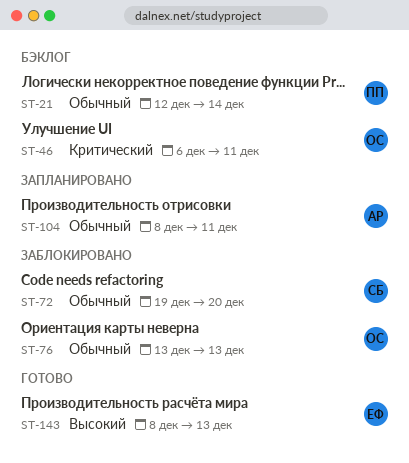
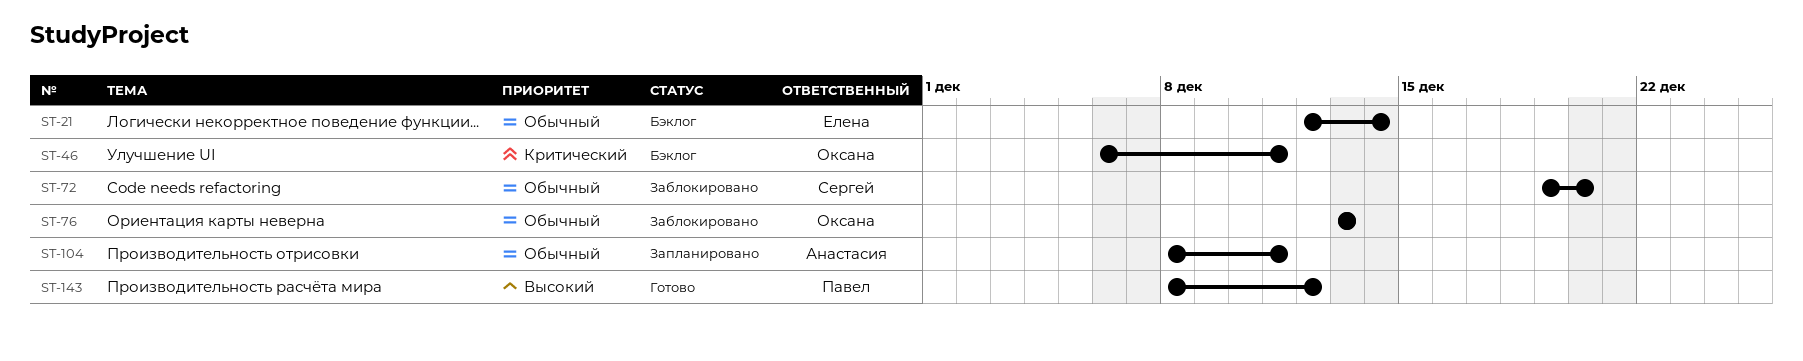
ST-21, owner: Павел -> Елена
ST-143, owner: Елена -> Павел
ST-143, due: Dec 13 -> Dec 12

